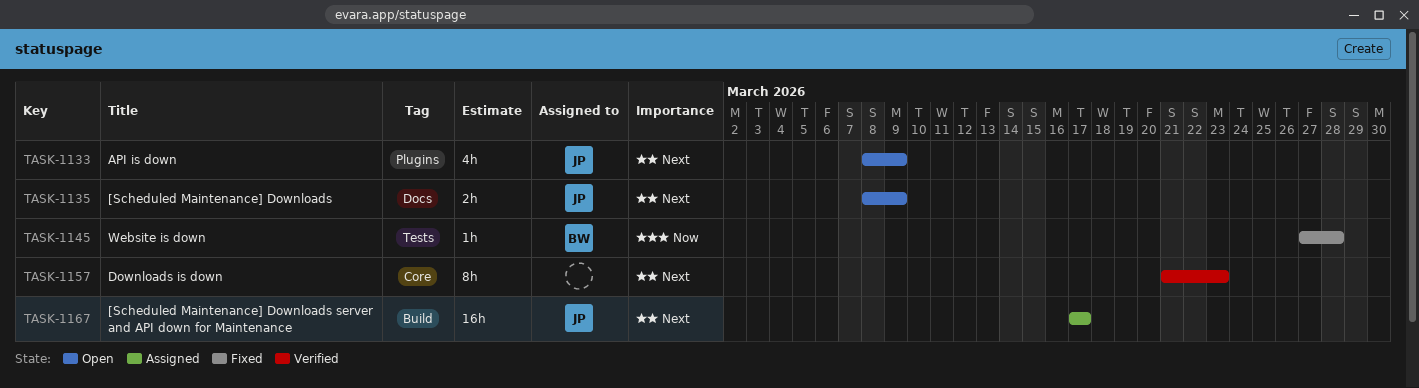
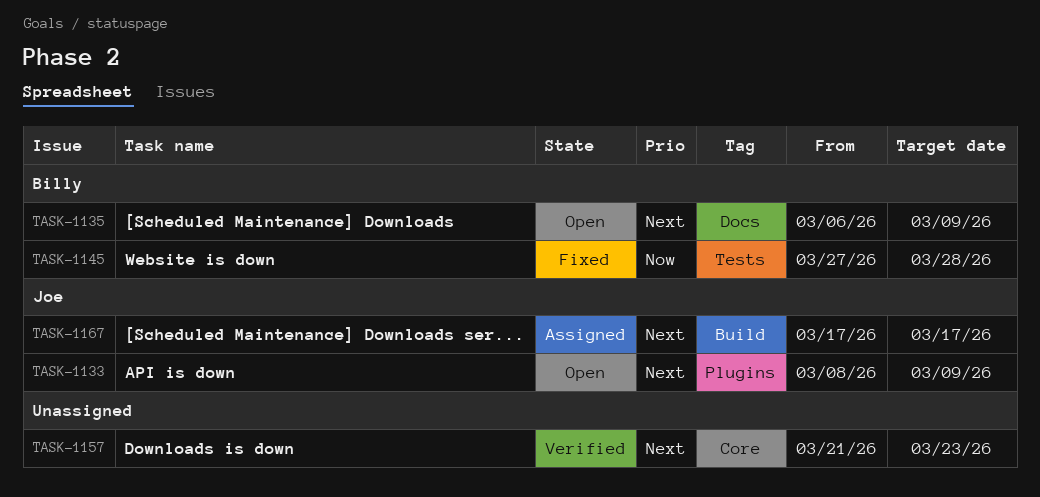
TASK-1135, owner: Joe -> Billy
TASK-1135, start: Mar 8 -> Mar 6

